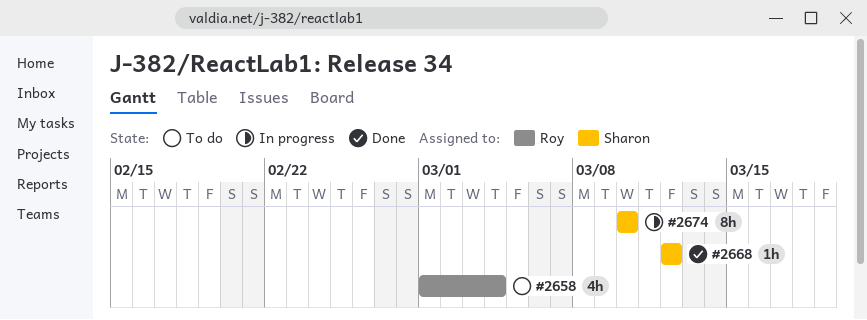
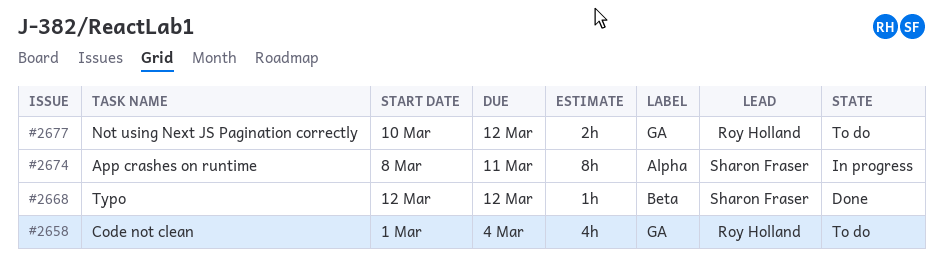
#2674, start: Mar 10 -> Mar 8
#2674, due: Mar 10 -> Mar 11
#2677: none -> present

